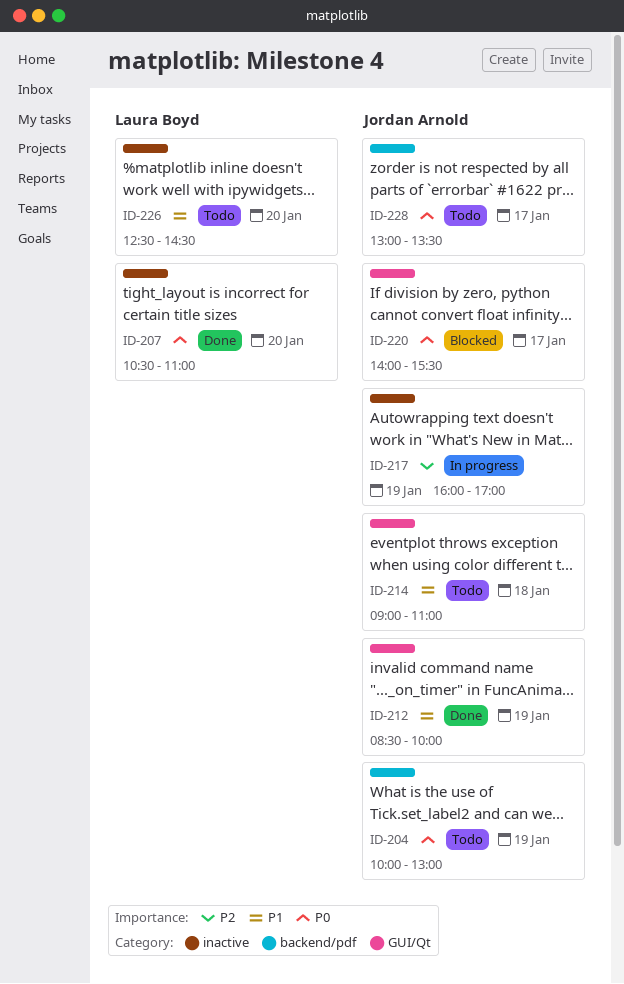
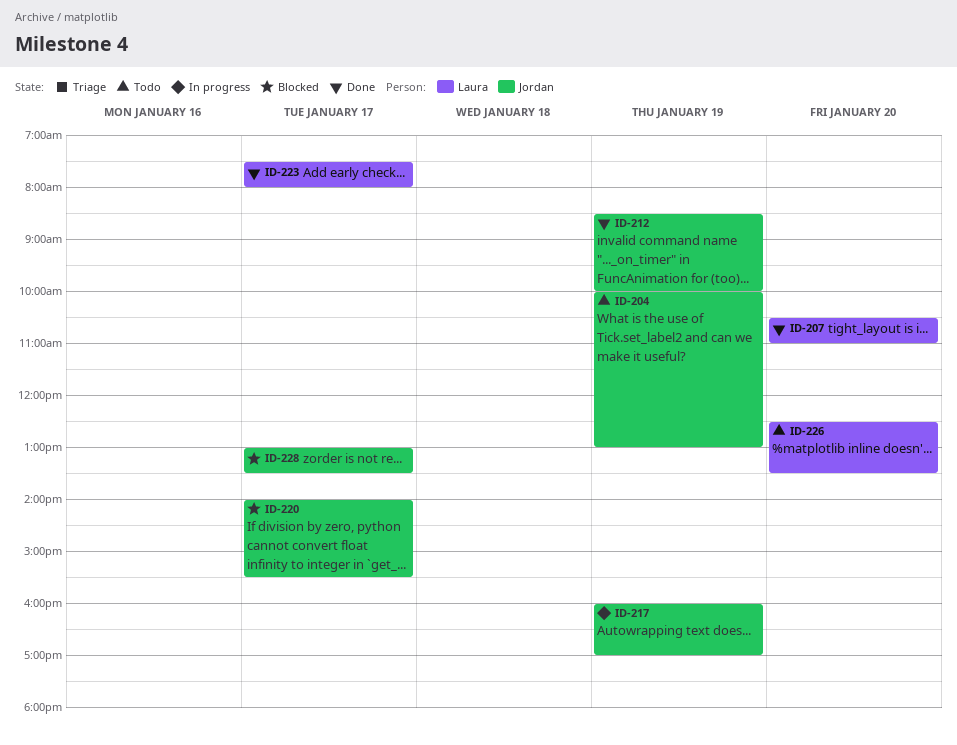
ID-214: present -> none
ID-223: none -> present
ID-226, ends: 14:30 -> 13:30
ID-228, status: Todo -> Blocked

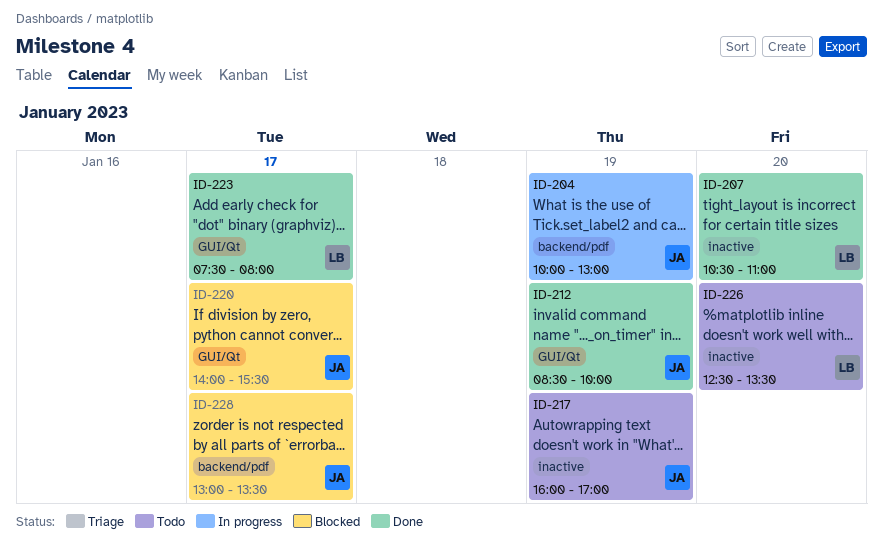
ID-204, status: Todo -> In progress
ID-217, status: In progress -> Todo

